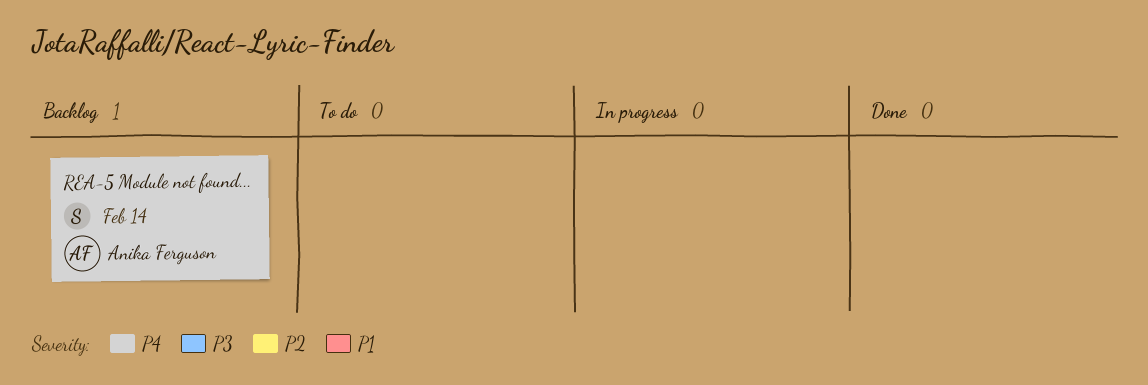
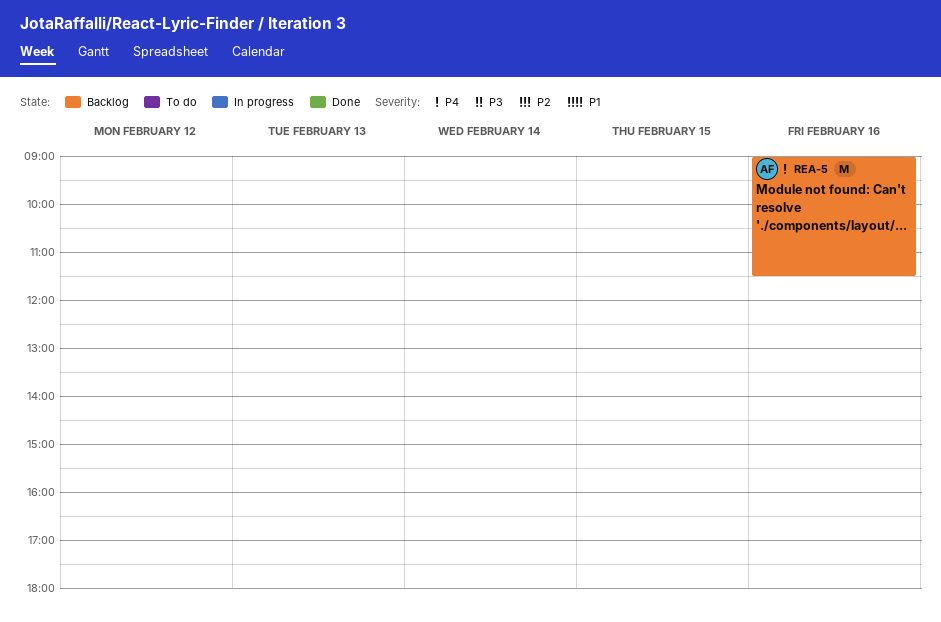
REA-5, estimate: S -> M
REA-5, day: Feb 14 -> Feb 16

